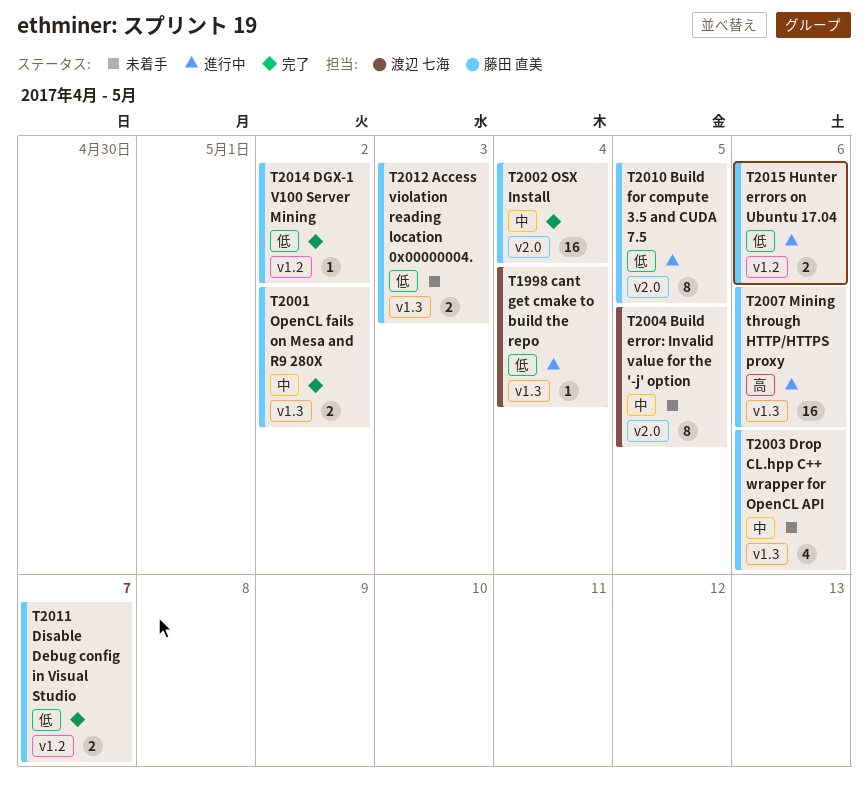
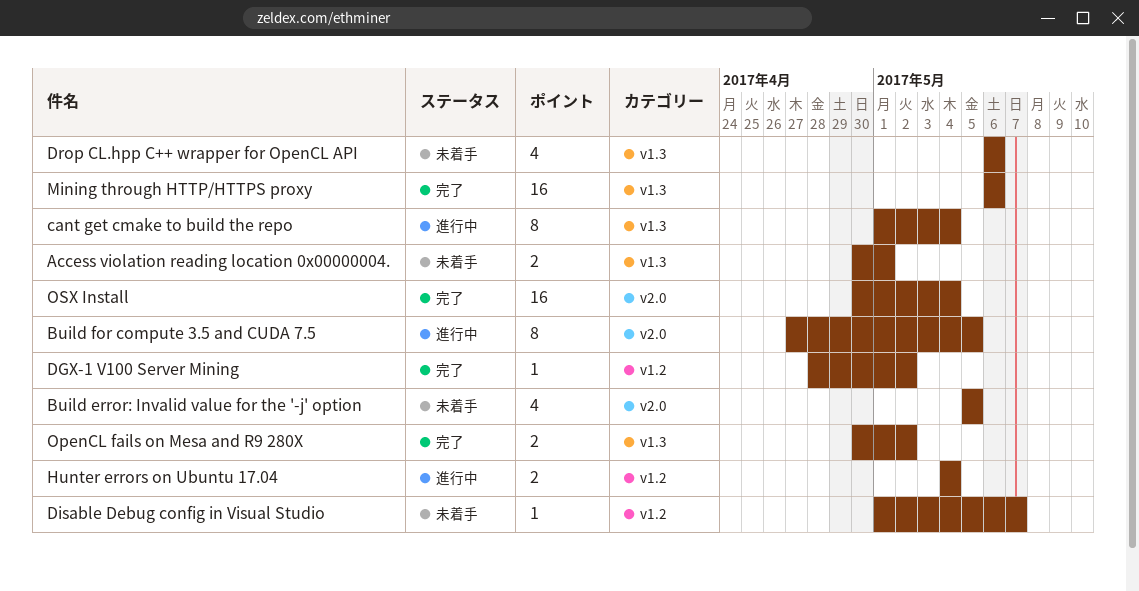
Access violation reading location 0x00000004., due: May 3 -> May 1
Build error: Invalid value for the '-j' option, estimate: 8 -> 4
cant get cmake to build the repo, estimate: 1 -> 8
Disable Debug config in Visual Studio, status: 完了 -> 未着手
Disable Debug config in Visual Studio, estimate: 2 -> 1
Hunter errors on Ubuntu 17.04, due: May 6 -> May 4
Mining through HTTP/HTTPS proxy, status: 進行中 -> 完了

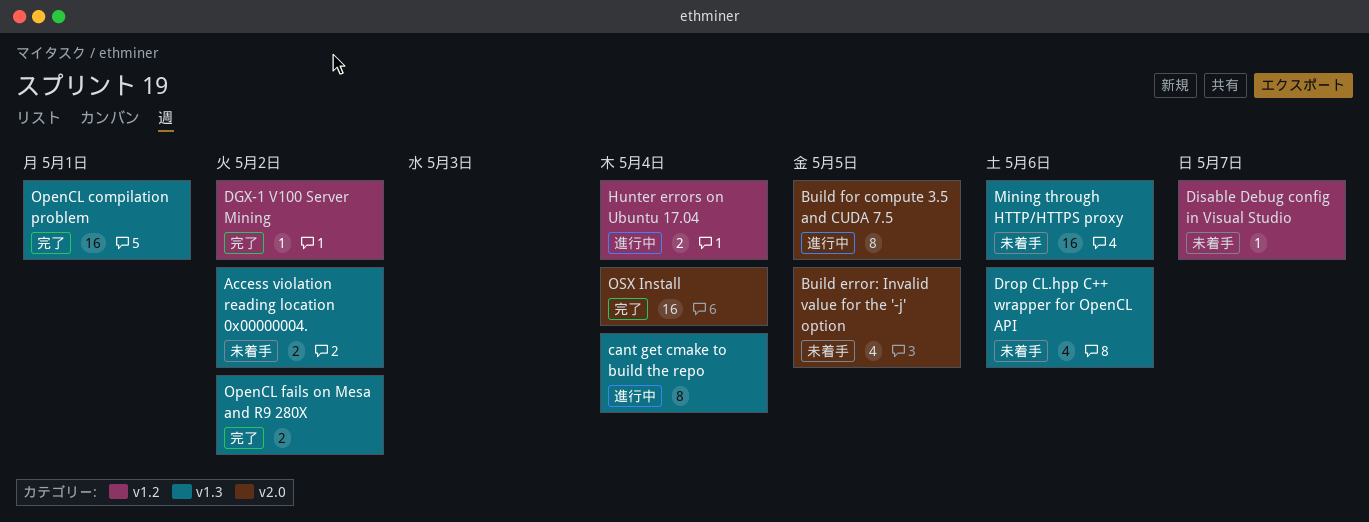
Access violation reading location 0x00000004., due: May 1 -> May 2
Mining through HTTP/HTTPS proxy, status: 完了 -> 未着手
OpenCL compilation problem: none -> present

